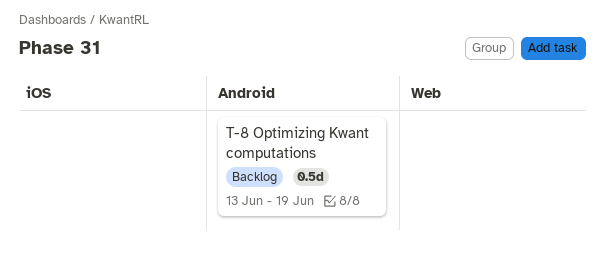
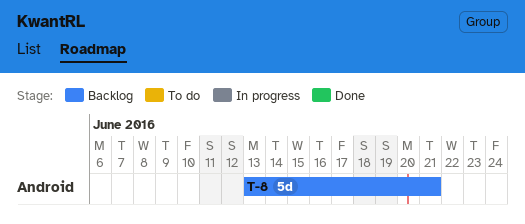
T-8, estimate: 0.5d -> 5d
T-8, due: Jun 19 -> Jun 21

